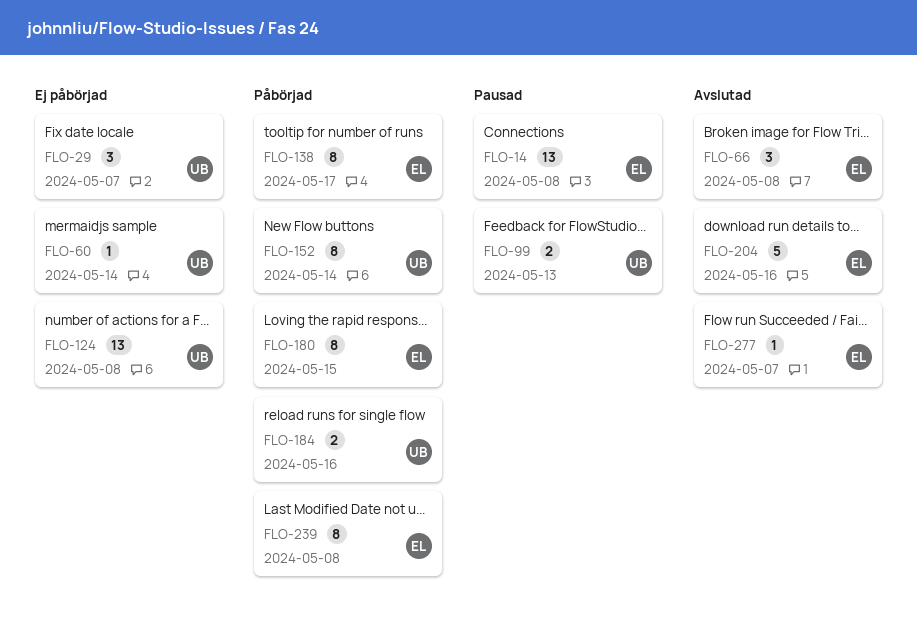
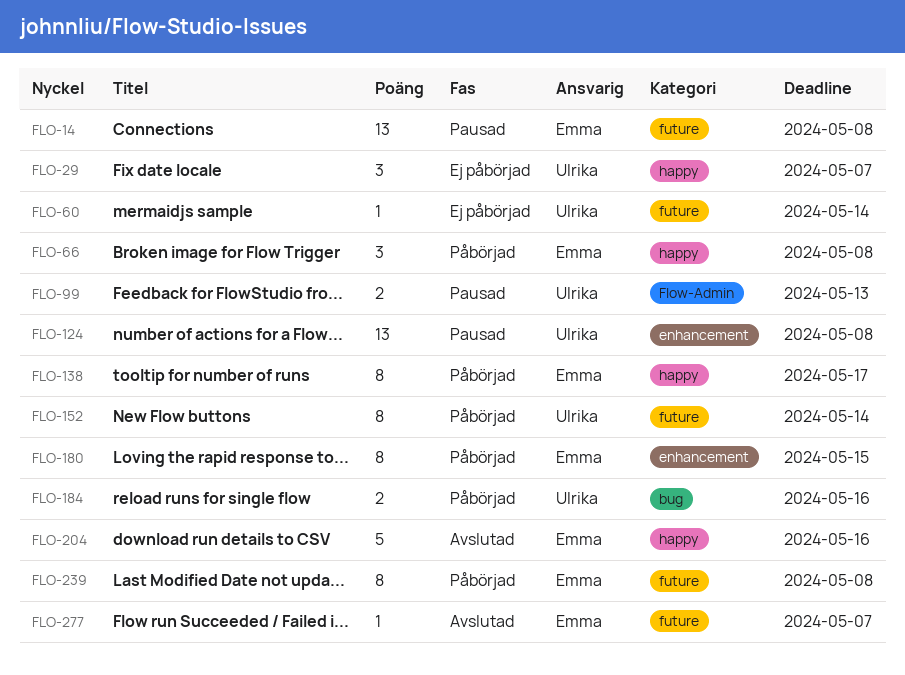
FLO-66, status: Avslutad -> Påbörjad
FLO-124, status: Ej påbörjad -> Pausad

